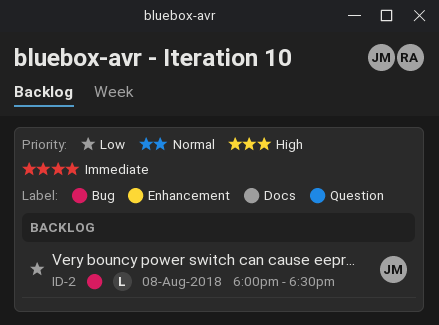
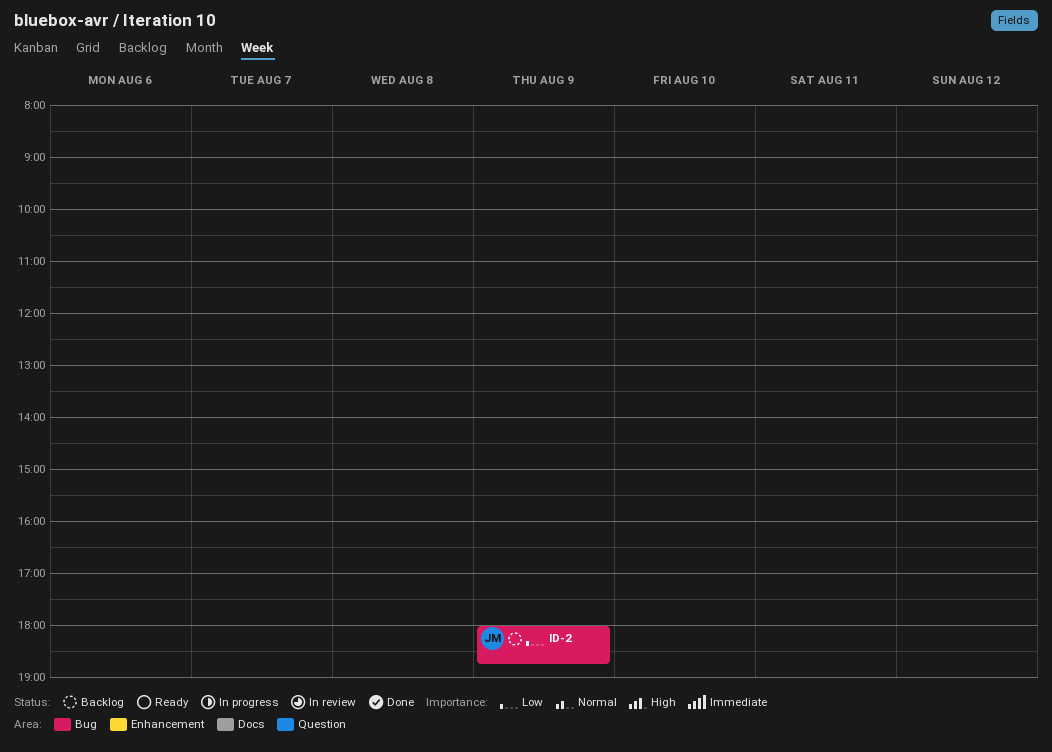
ID-2, day: Aug 8 -> Aug 9
ID-2, ends: 18:30 -> 18:45

